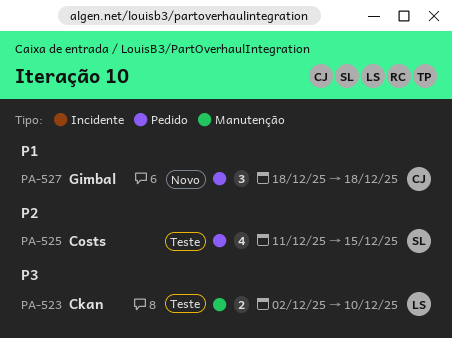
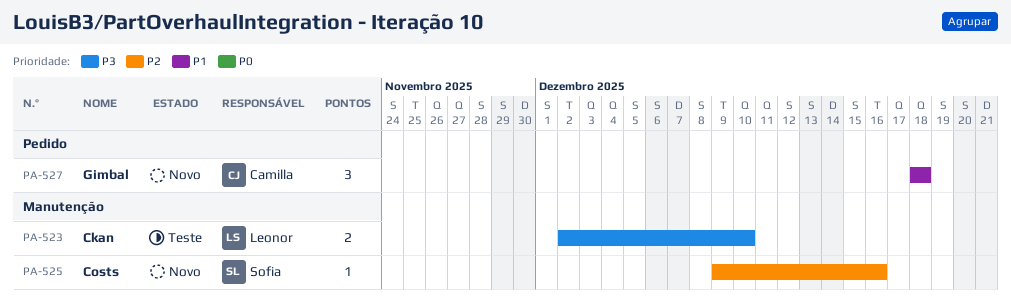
PA-525, status: Teste -> Novo
PA-525, label: Pedido -> Manutenção
PA-525, estimate: 4 -> 1
PA-525, start: Dec 11 -> Dec 9
PA-525, due: Dec 15 -> Dec 16

